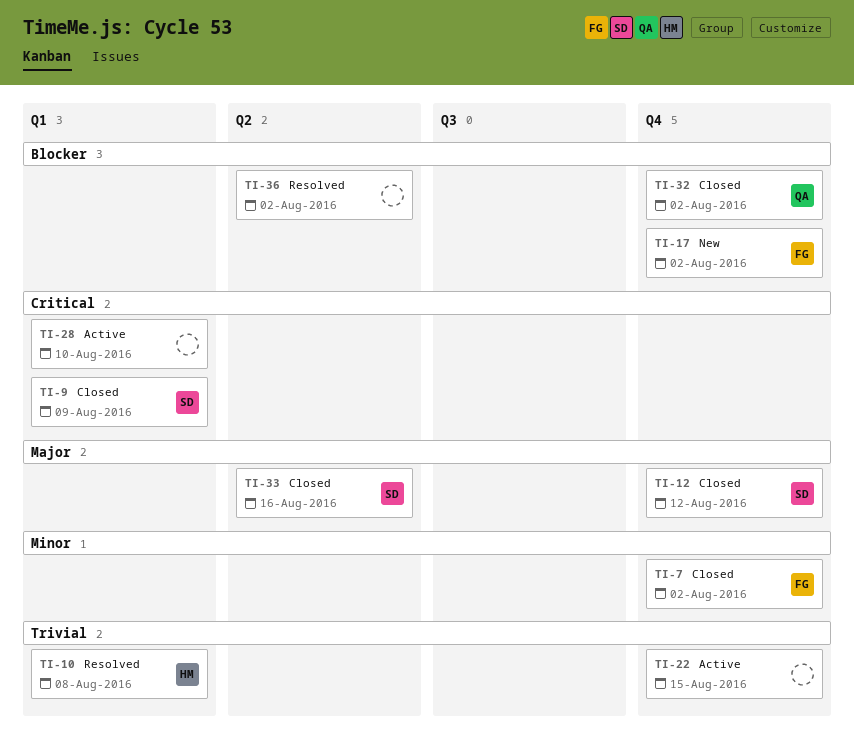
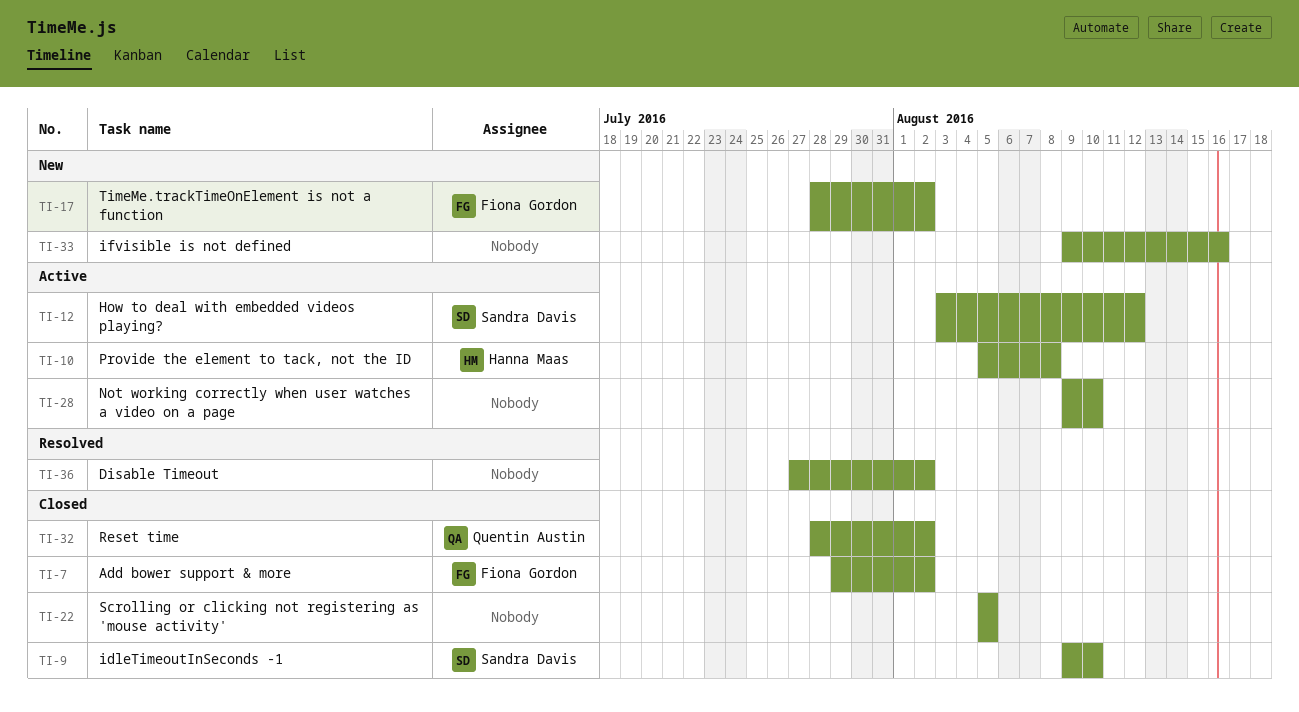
TI-9, due: Aug 9 -> Aug 10
TI-10, status: Resolved -> Active
TI-12, status: Closed -> Active
TI-22, status: Active -> Closed
TI-22, due: Aug 15 -> Aug 5
TI-33, status: Closed -> New
TI-33, owner: Sandra Davis -> none

